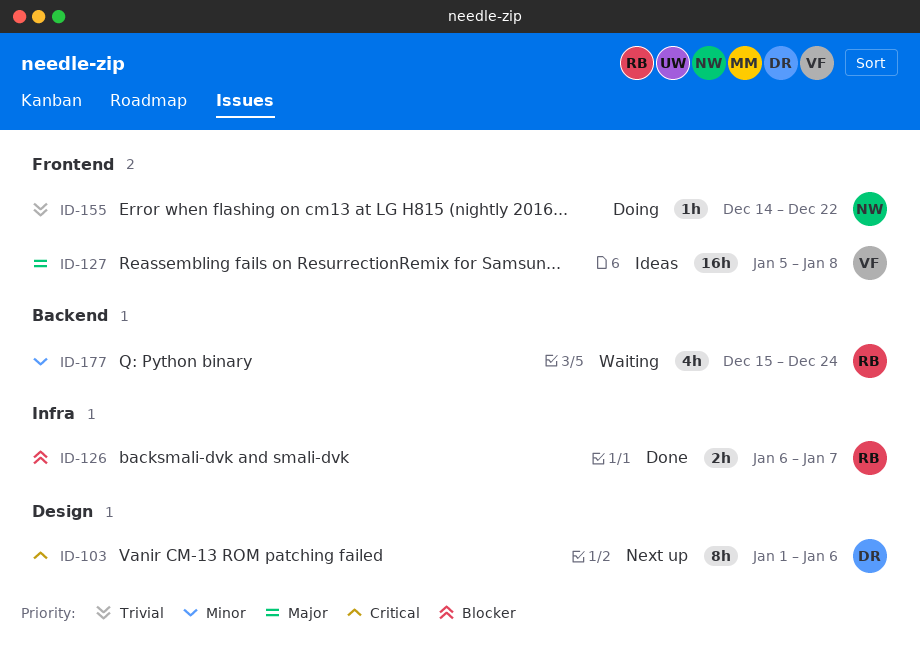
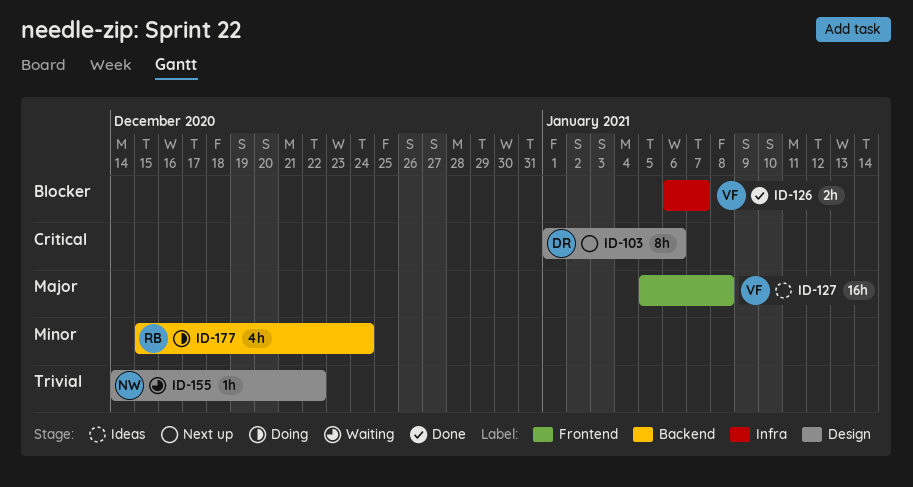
ID-126, owner: RB -> VF
ID-155, status: Doing -> Waiting
ID-155, label: Frontend -> Design
ID-177, status: Waiting -> Doing

